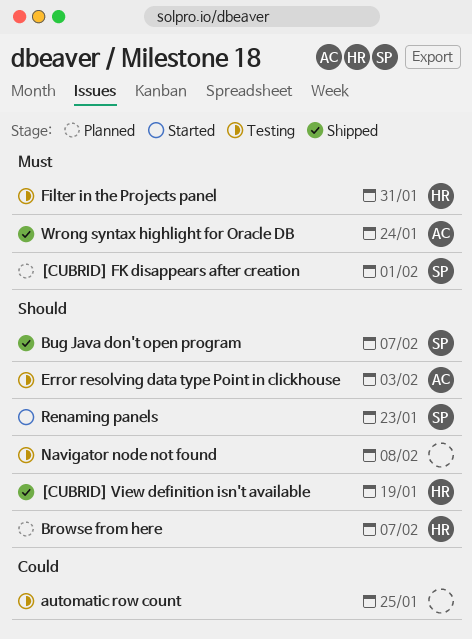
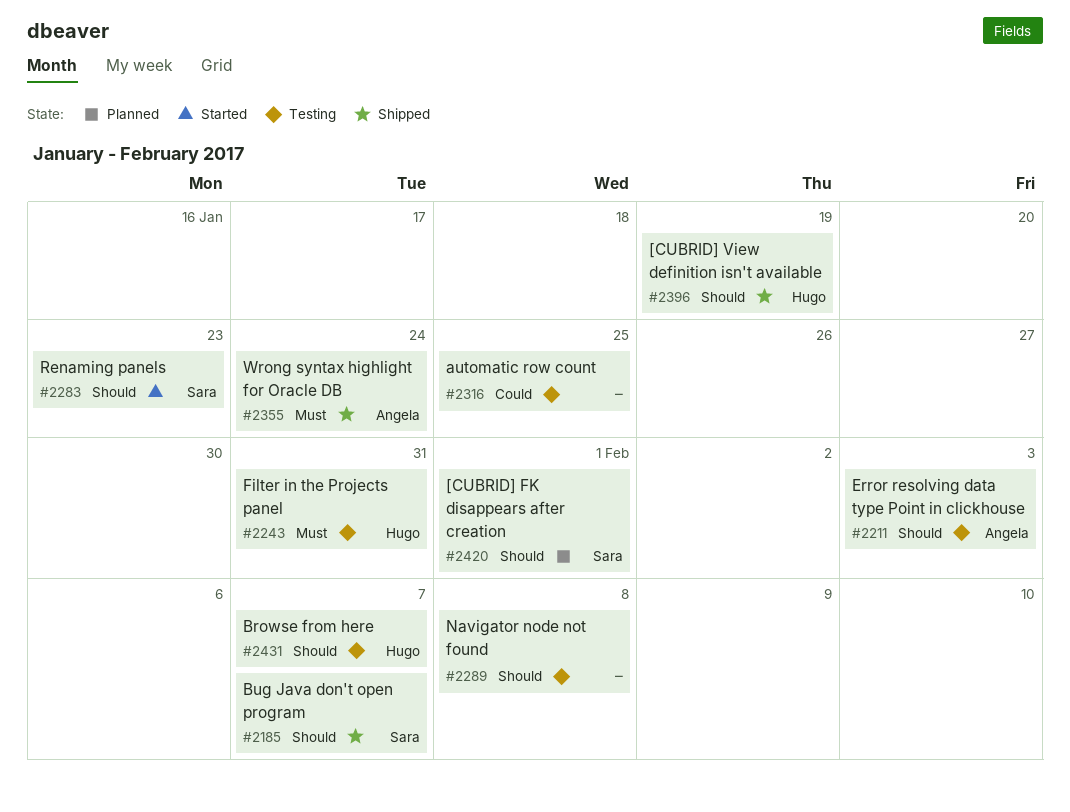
[CUBRID] FK disappears after creation, priority: Must -> Should
Browse from here, status: Planned -> Testing

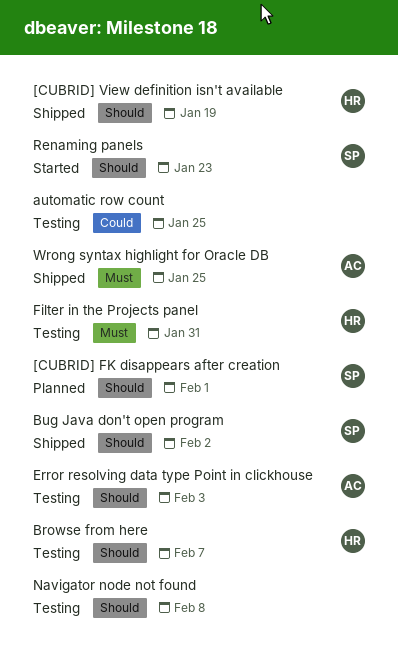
Bug Java don't open program, due: Feb 7 -> Feb 2
Wrong syntax highlight for Oracle DB, due: Jan 24 -> Jan 25

